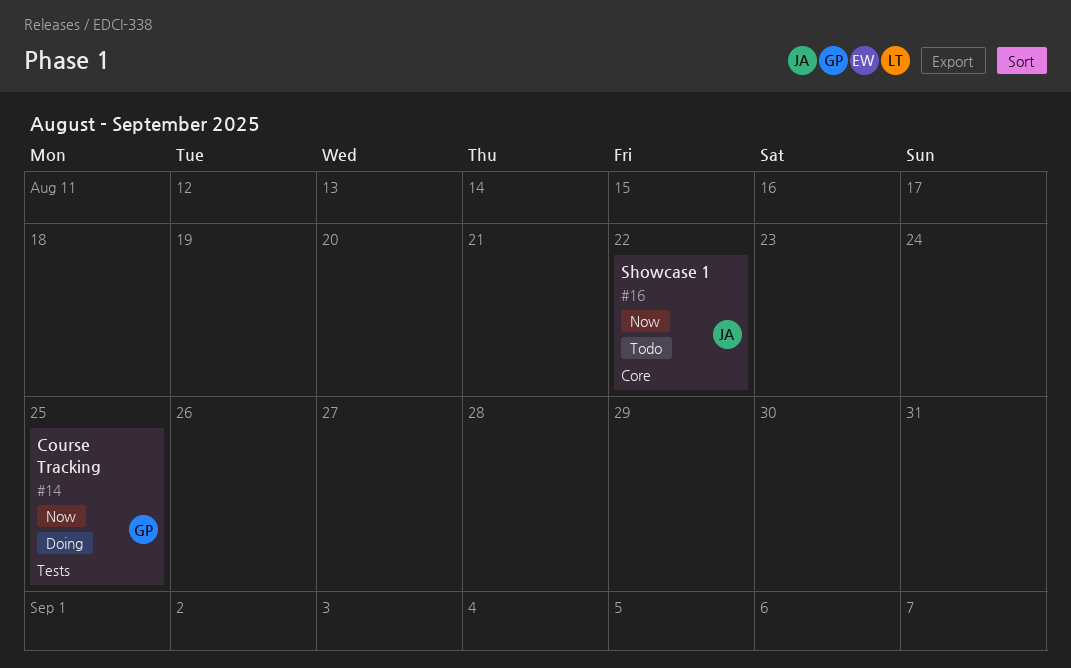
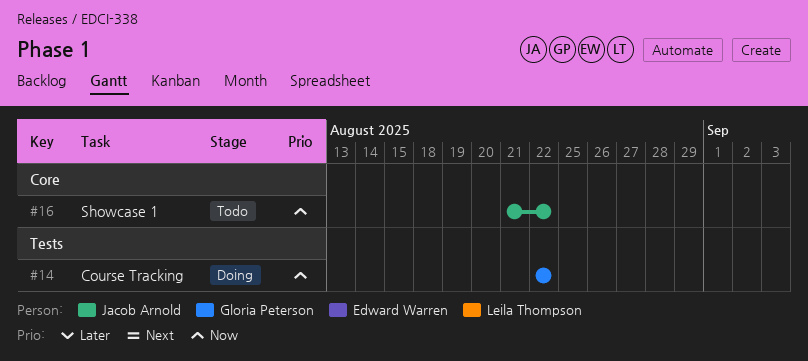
#14, due: Aug 25 -> Aug 22

